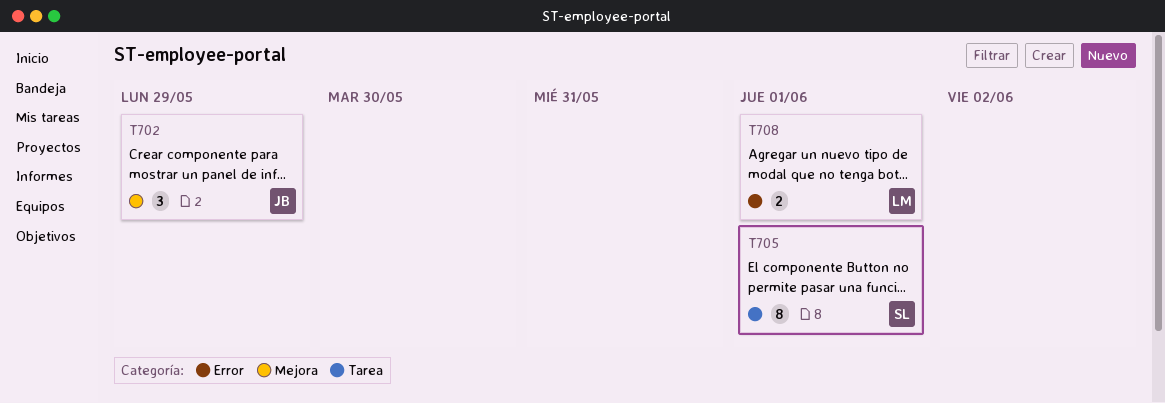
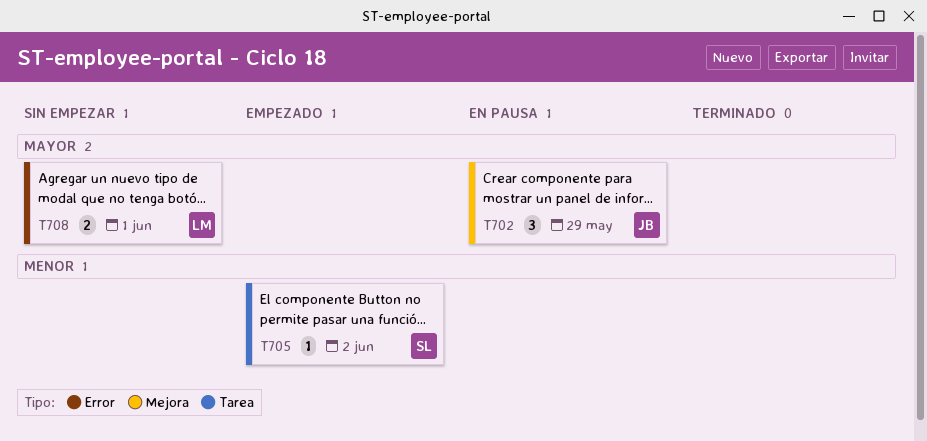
T705, estimate: 8 -> 1
T705, due: Jun 1 -> Jun 2

